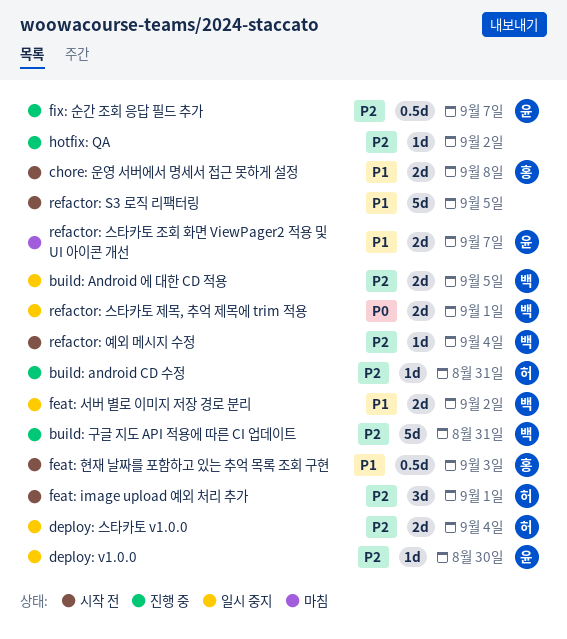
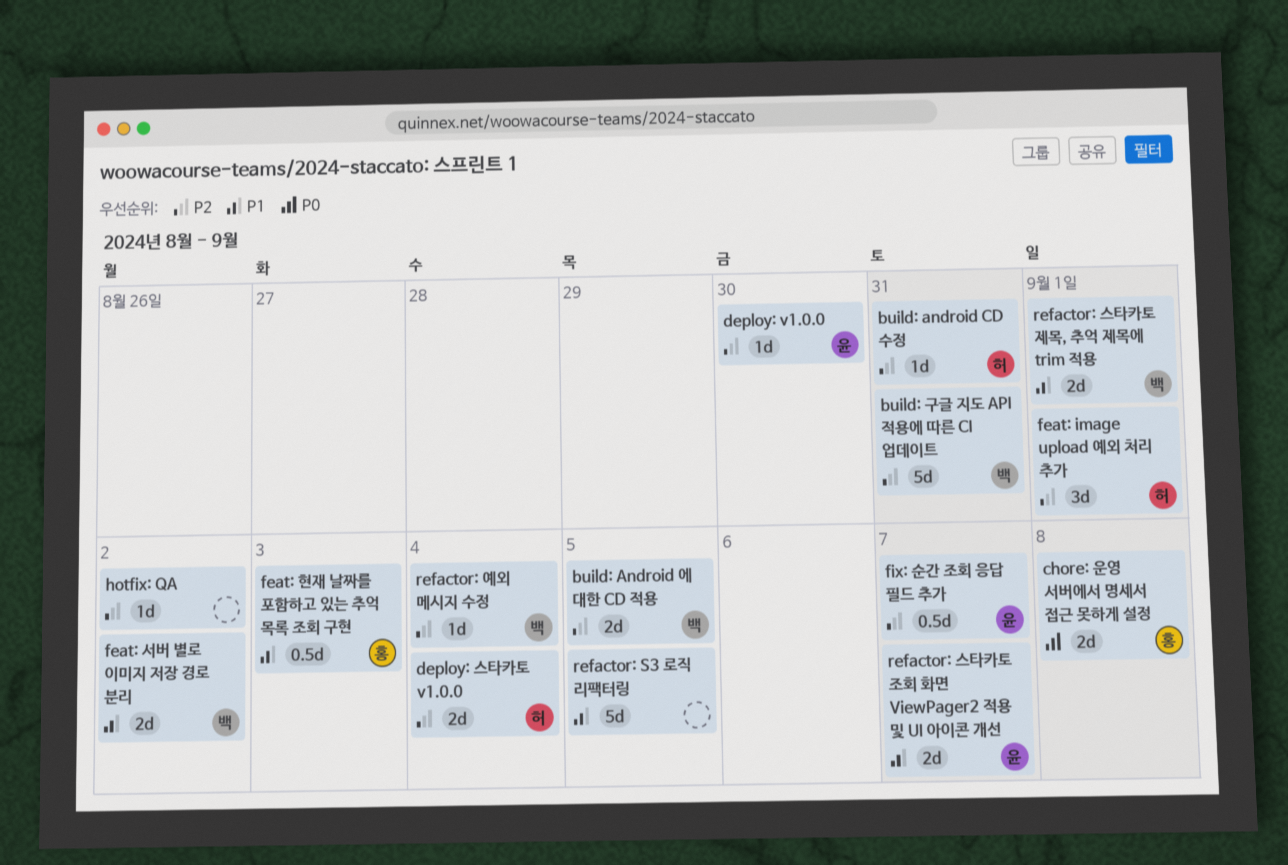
chore: 운영 서버에서 명세서 접근 못하게 설정, priority: P1 -> P0
refactor: 스타카토 제목, 추억 제목에 trim 적용, priority: P0 -> P1

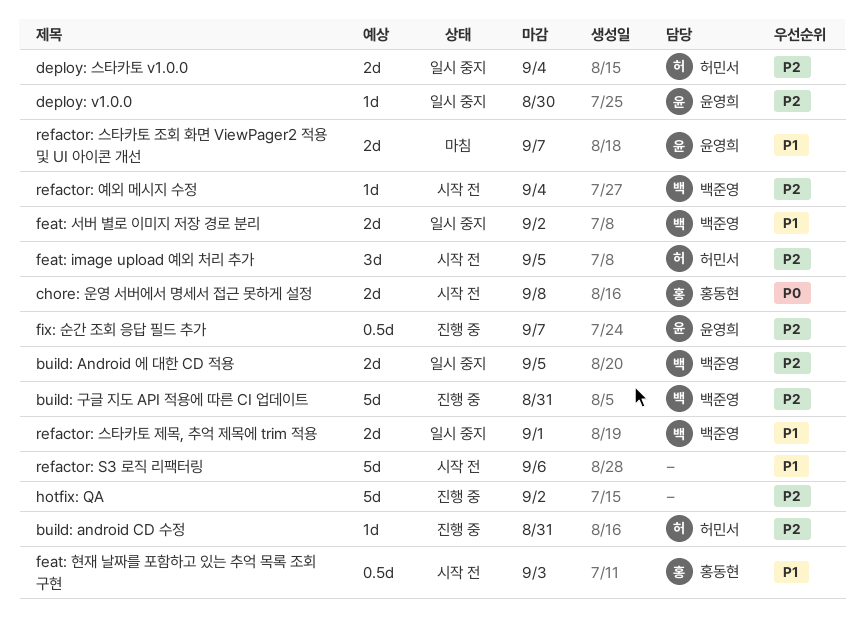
feat: image upload 예외 처리 추가, due: Sep 1 -> Sep 5
hotfix: QA, estimate: 1d -> 5d
refactor: S3 로직 리팩터링, due: Sep 5 -> Sep 6

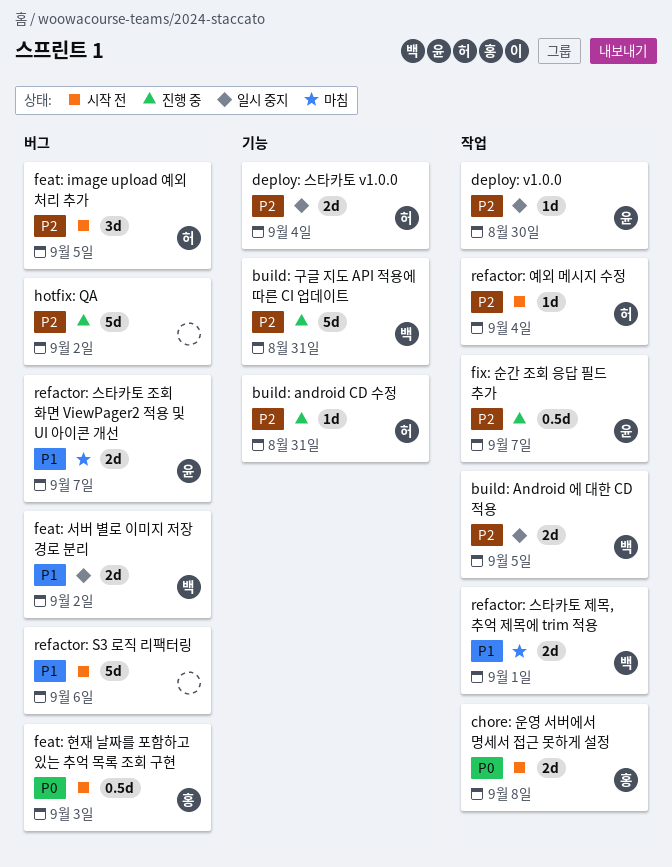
feat: 현재 날짜를 포함하고 있는 추억 목록 조회 구현, priority: P1 -> P0
refactor: 스타카토 제목, 추억 제목에 trim 적용, status: 일시 중지 -> 마침
refactor: 예외 메시지 수정, owner: 백준영 -> 허민서

